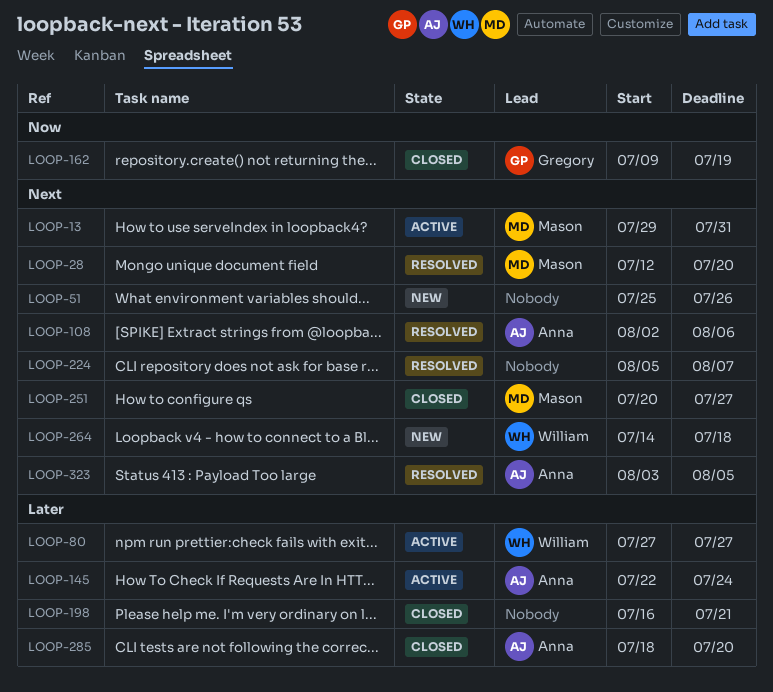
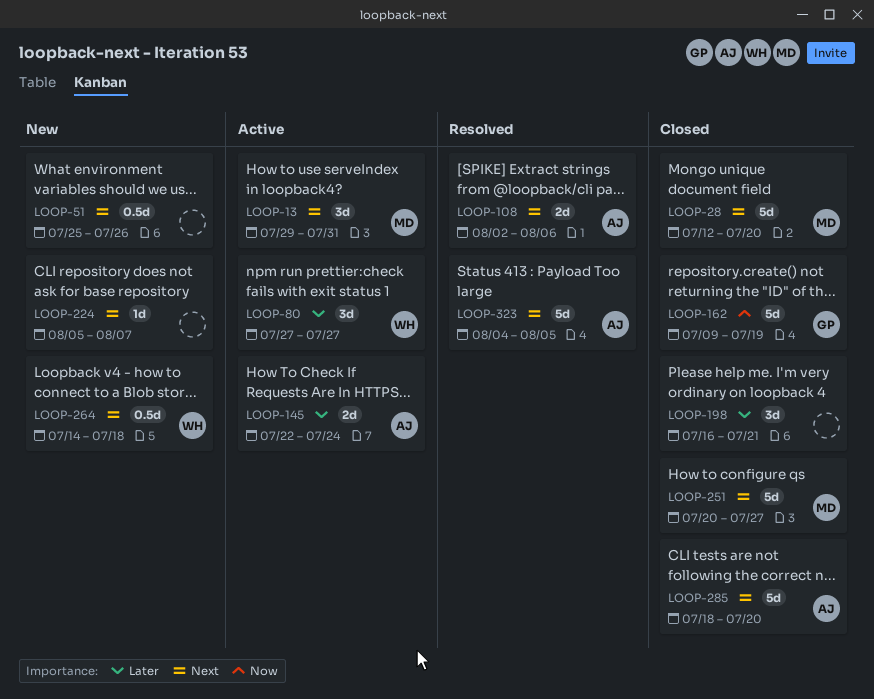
LOOP-28, status: Resolved -> Closed
LOOP-224, status: Resolved -> New
LOOP-285, priority: Later -> Next
LOOP-323, start: Aug 3 -> Aug 4

